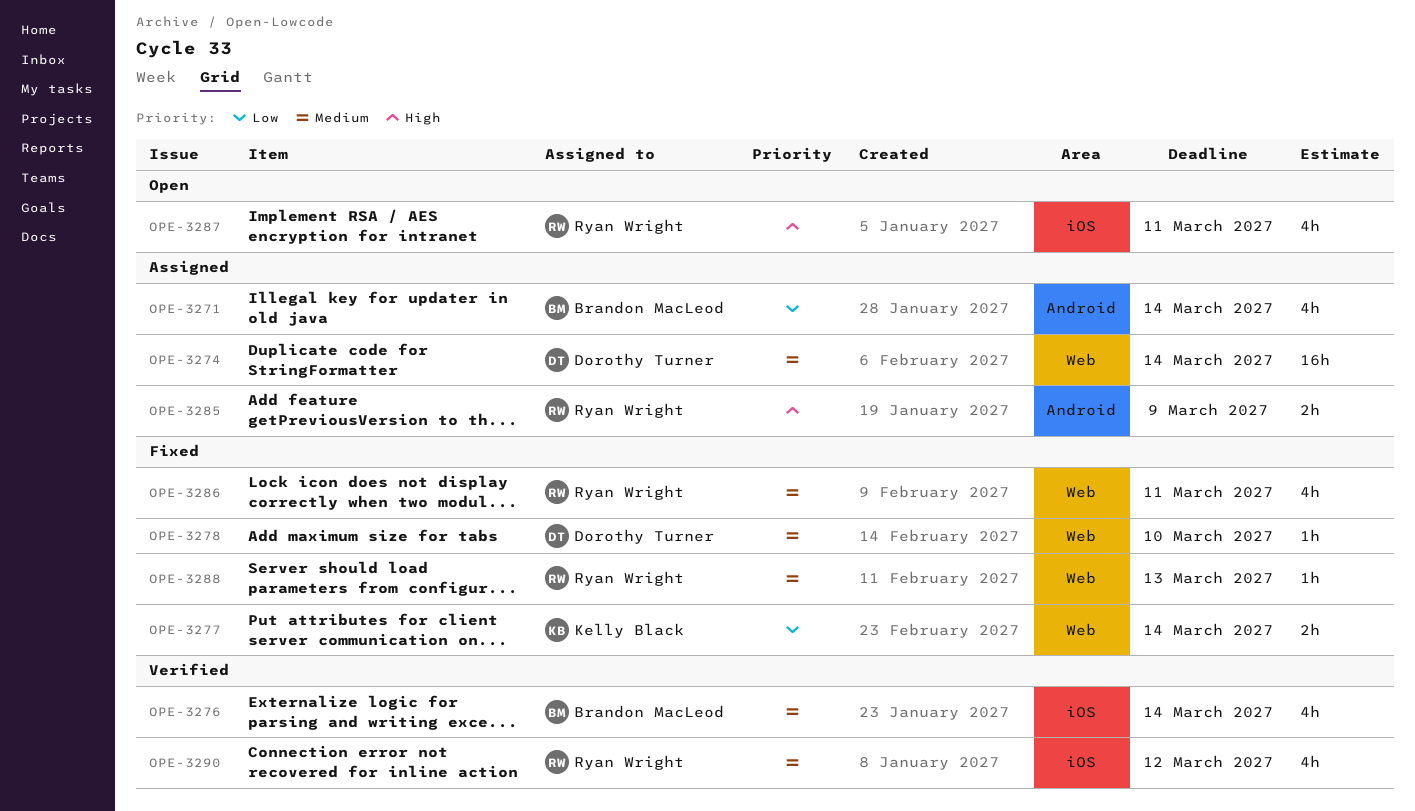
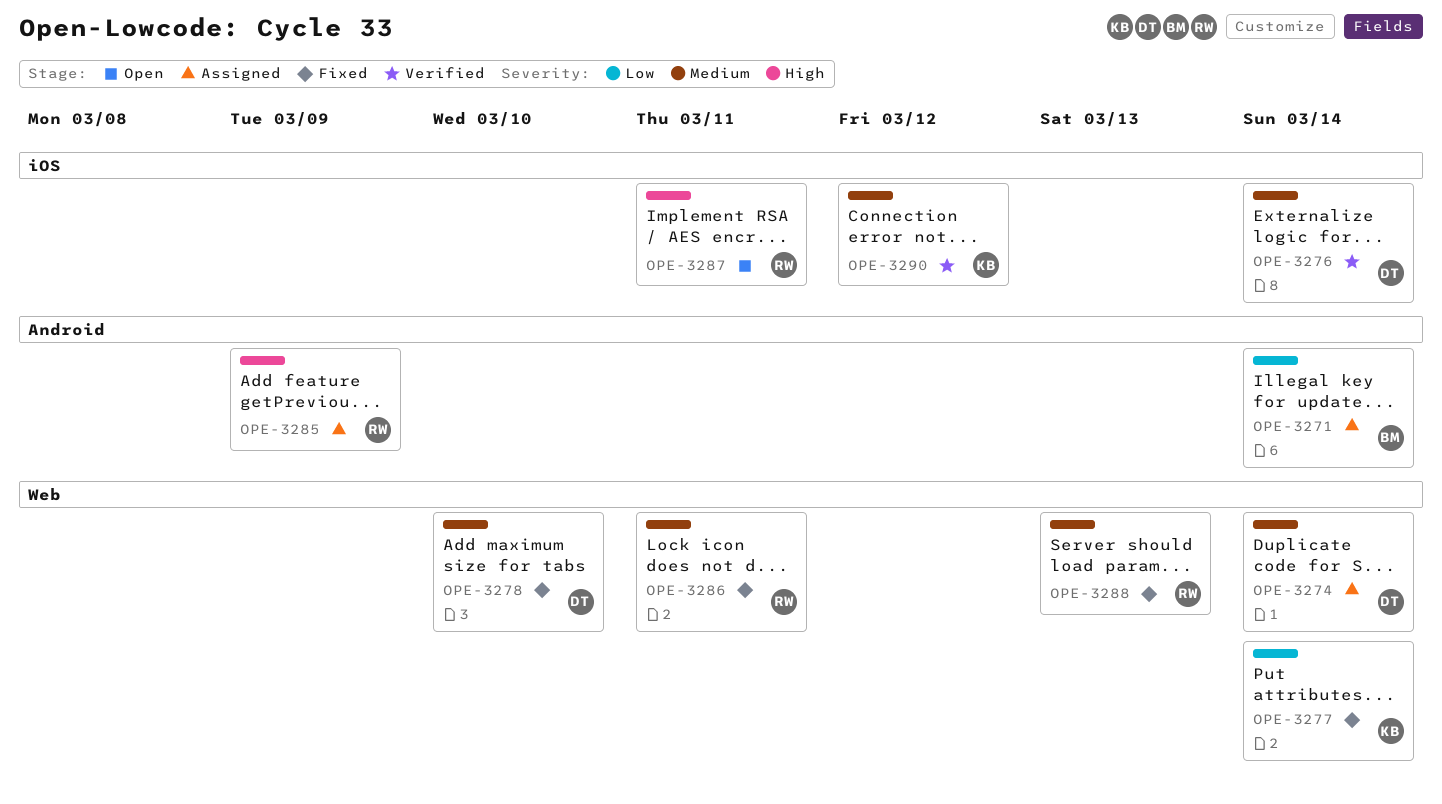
OPE-3276, owner: Brandon MacLeod -> Dorothy Turner
OPE-3290, owner: Ryan Wright -> Kelly Black

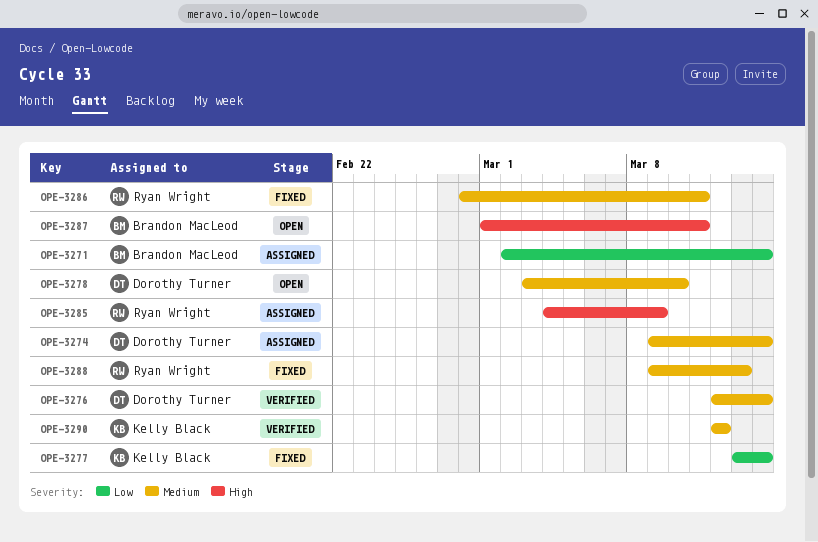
OPE-3278, status: Fixed -> Open
OPE-3287, owner: Ryan Wright -> Brandon MacLeod

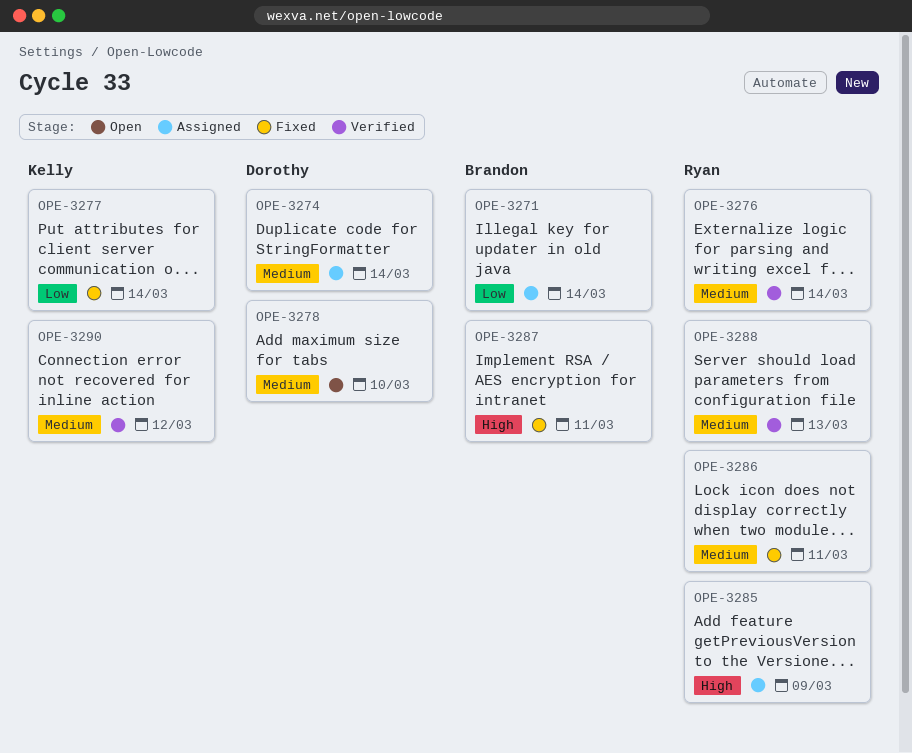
OPE-3276, owner: Dorothy Turner -> Ryan Wright
OPE-3287, status: Open -> Fixed
OPE-3288, status: Fixed -> Verified

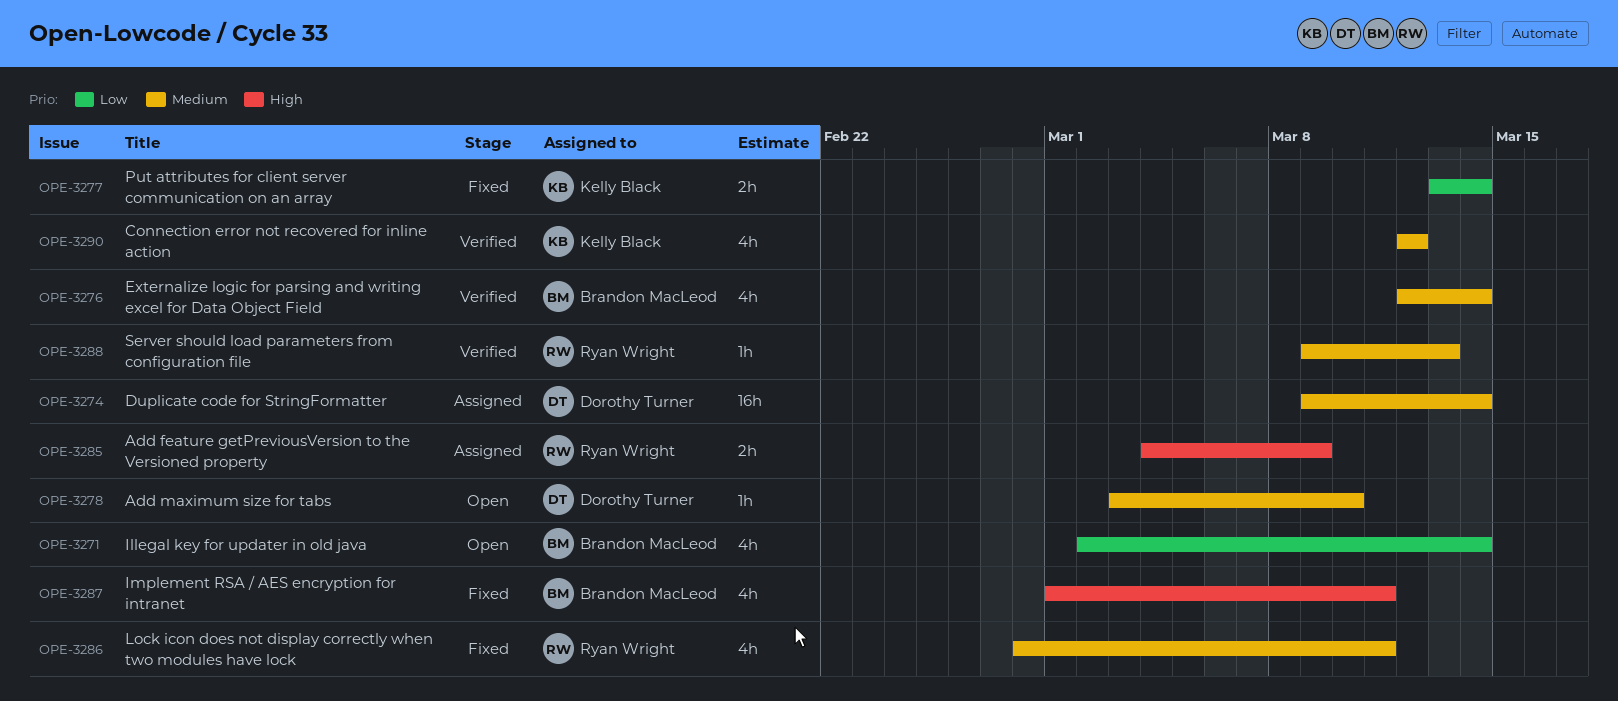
OPE-3271, status: Assigned -> Open
OPE-3276, owner: Ryan Wright -> Brandon MacLeod

